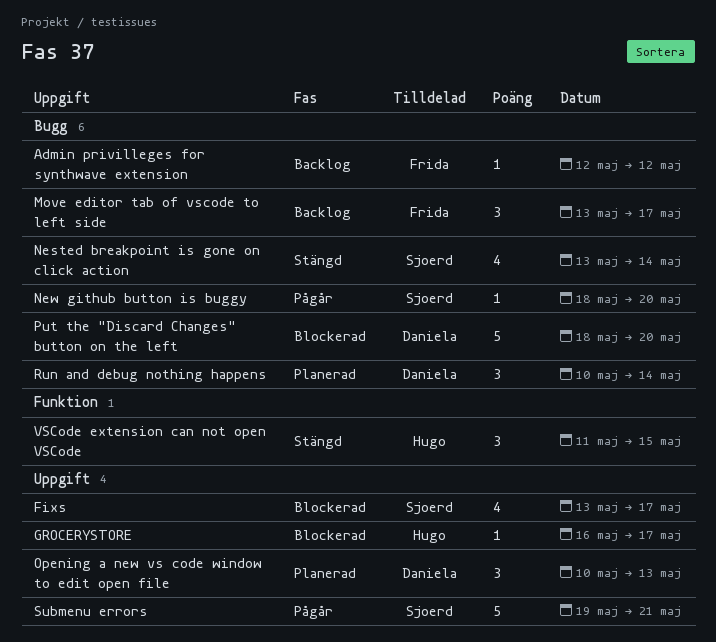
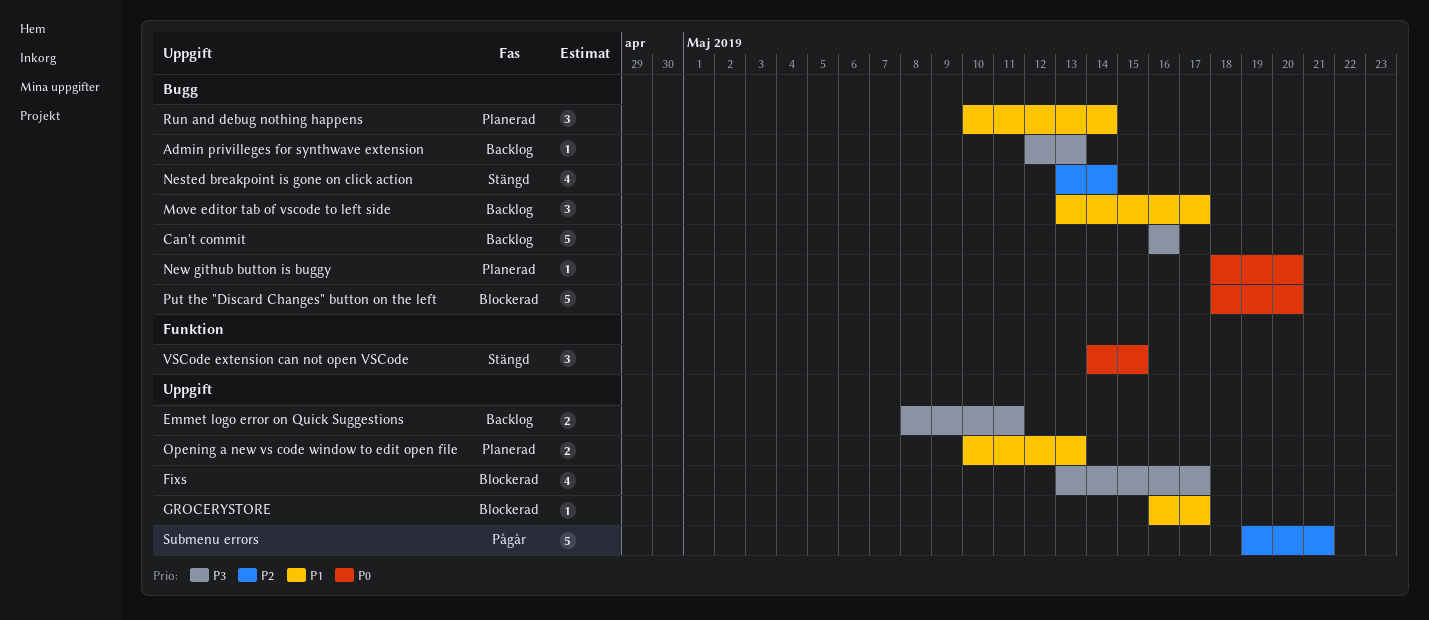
Admin privilleges for synthwave extension, due: May 12 -> May 13
Can't commit: none -> present
Emmet logo error on Quick Suggestions: none -> present
New github button is buggy, status: Pågår -> Planerad
Opening a new vs code window to edit open file, estimate: 3 -> 2
VSCode extension can not open VSCode, start: May 11 -> May 14

